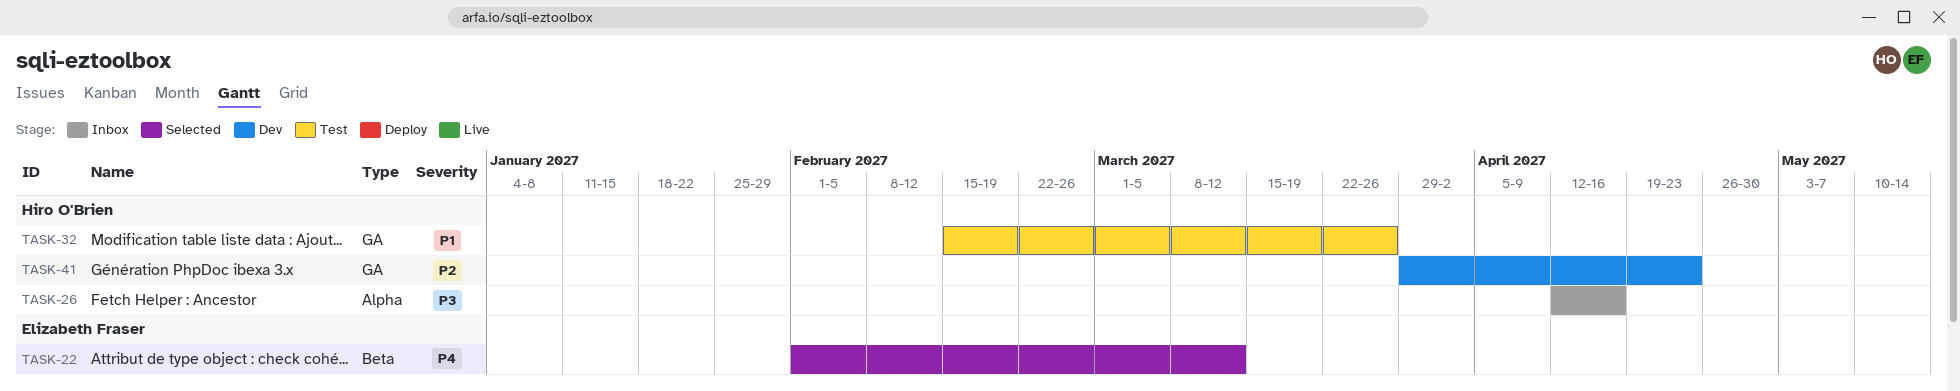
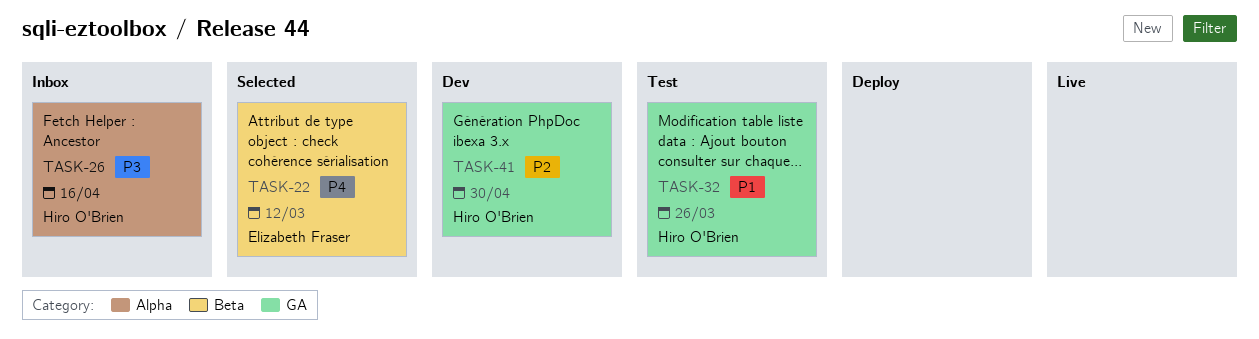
TASK-41, due: Apr 23 -> Apr 30

